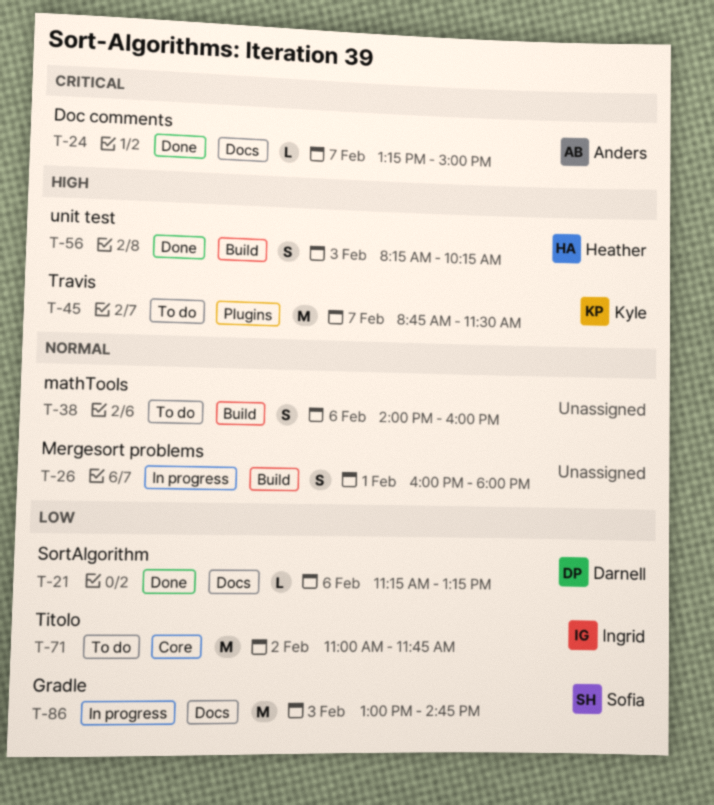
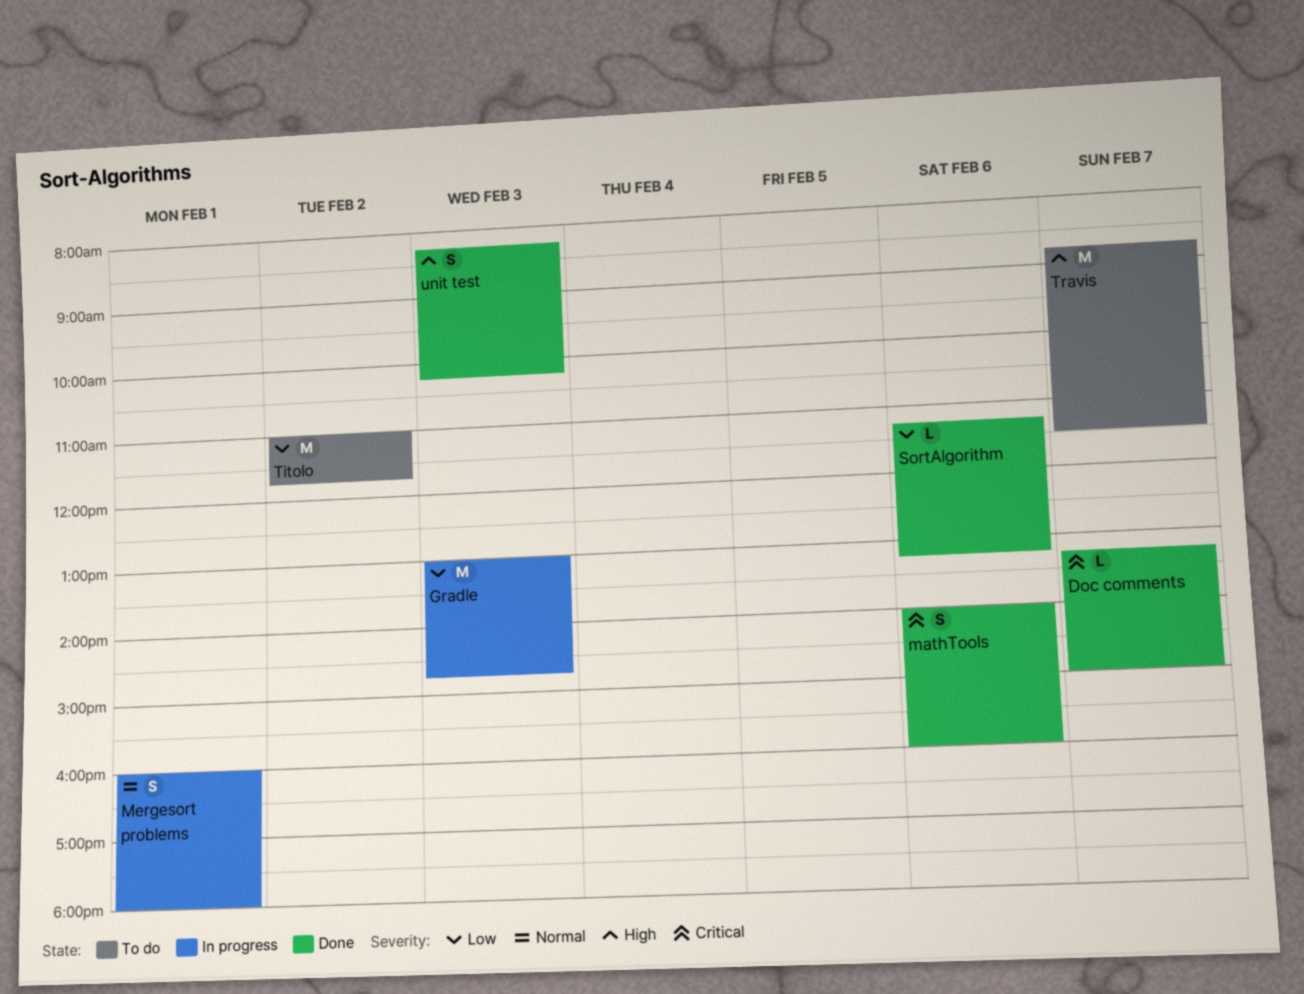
mathTools, status: To do -> Done
mathTools, priority: Normal -> Critical

